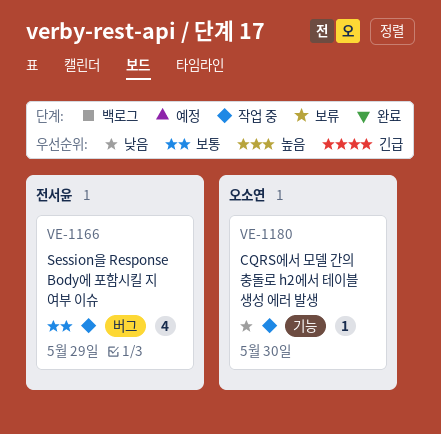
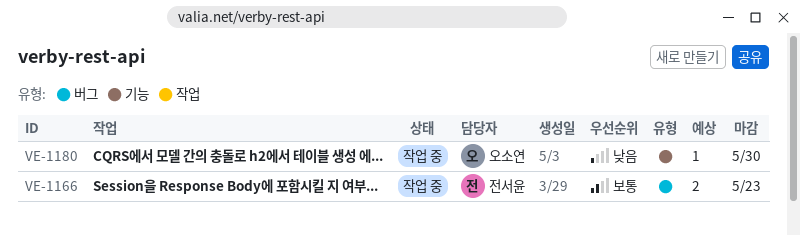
VE-1166, estimate: 4 -> 2
VE-1166, due: May 29 -> May 23

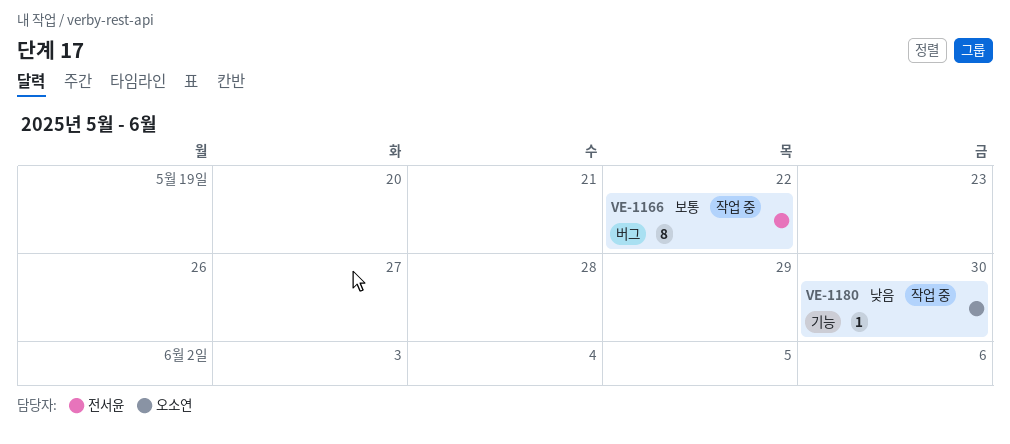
VE-1166, estimate: 2 -> 8
VE-1166, due: May 23 -> May 22

